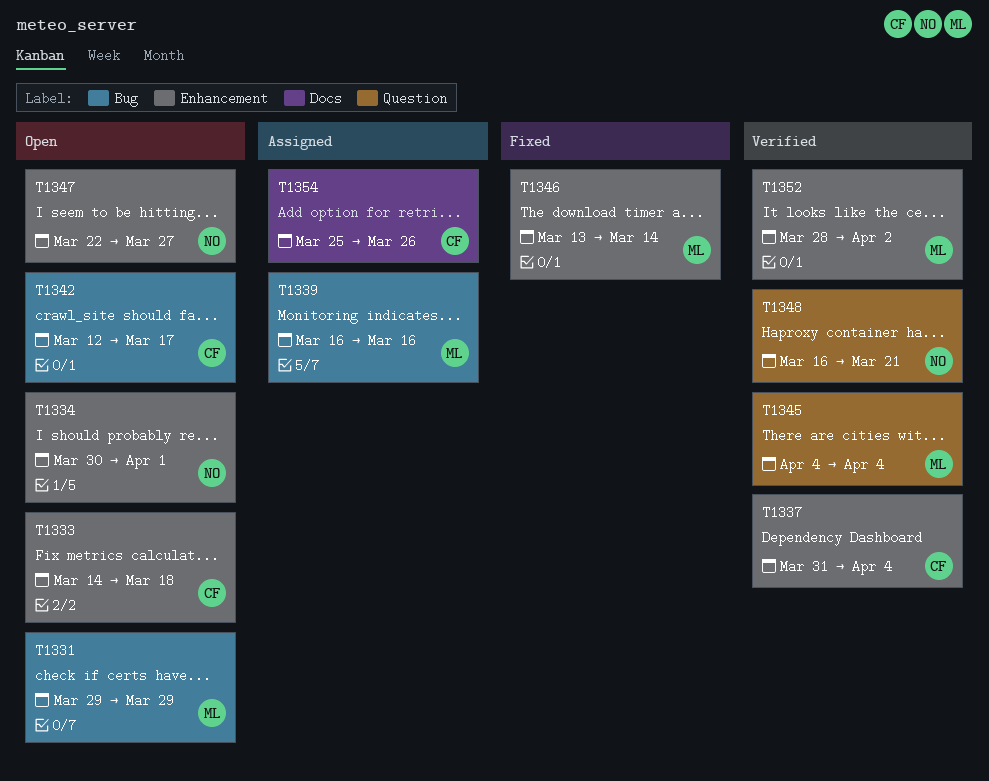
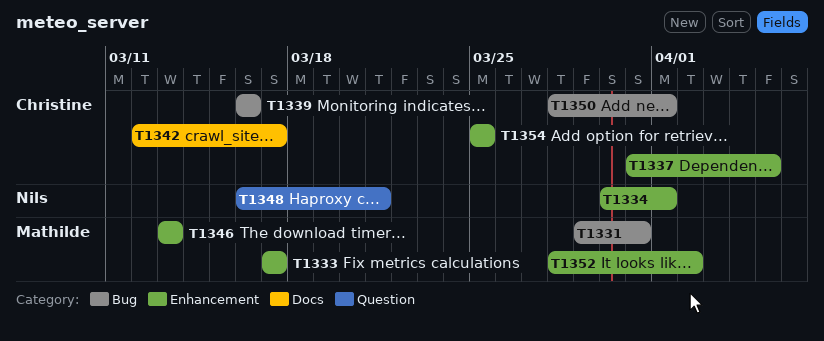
T1331, due: Mar 29 -> Mar 31
T1333, owner: Christine -> Mathilde
T1333, start: Mar 14 -> Mar 17
T1333, due: Mar 18 -> Mar 17
T1337, due: Apr 4 -> Apr 5
T1339, owner: Mathilde -> Christine
T1342, label: Bug -> Docs
T1345: present -> none
T1346, due: Mar 14 -> Mar 13
T1347: present -> none
T1350: none -> present
T1354, label: Docs -> Enhancement
T1354, due: Mar 26 -> Mar 25

